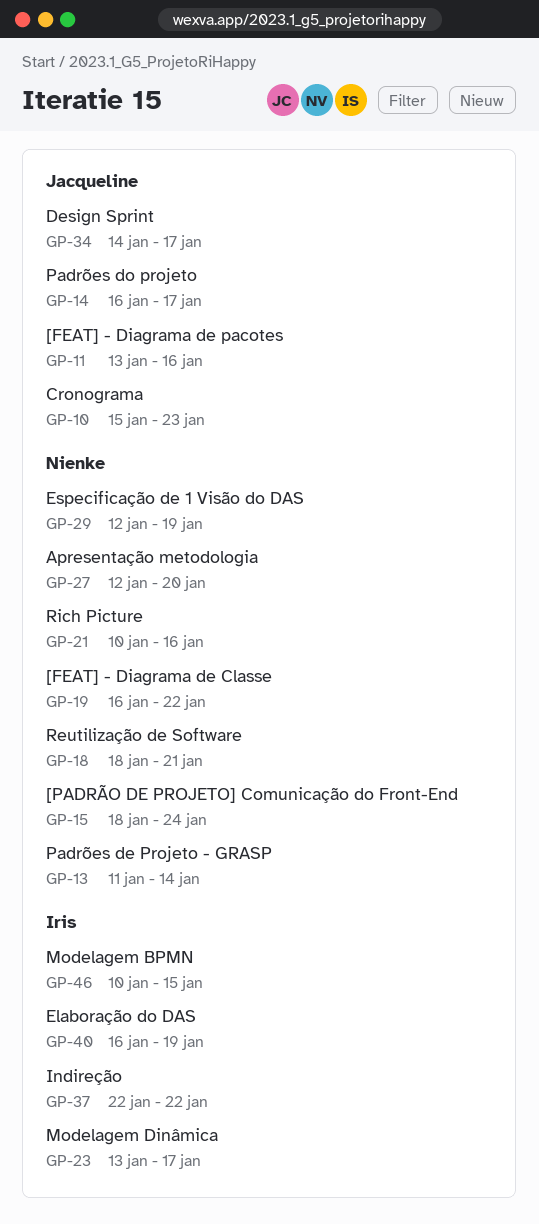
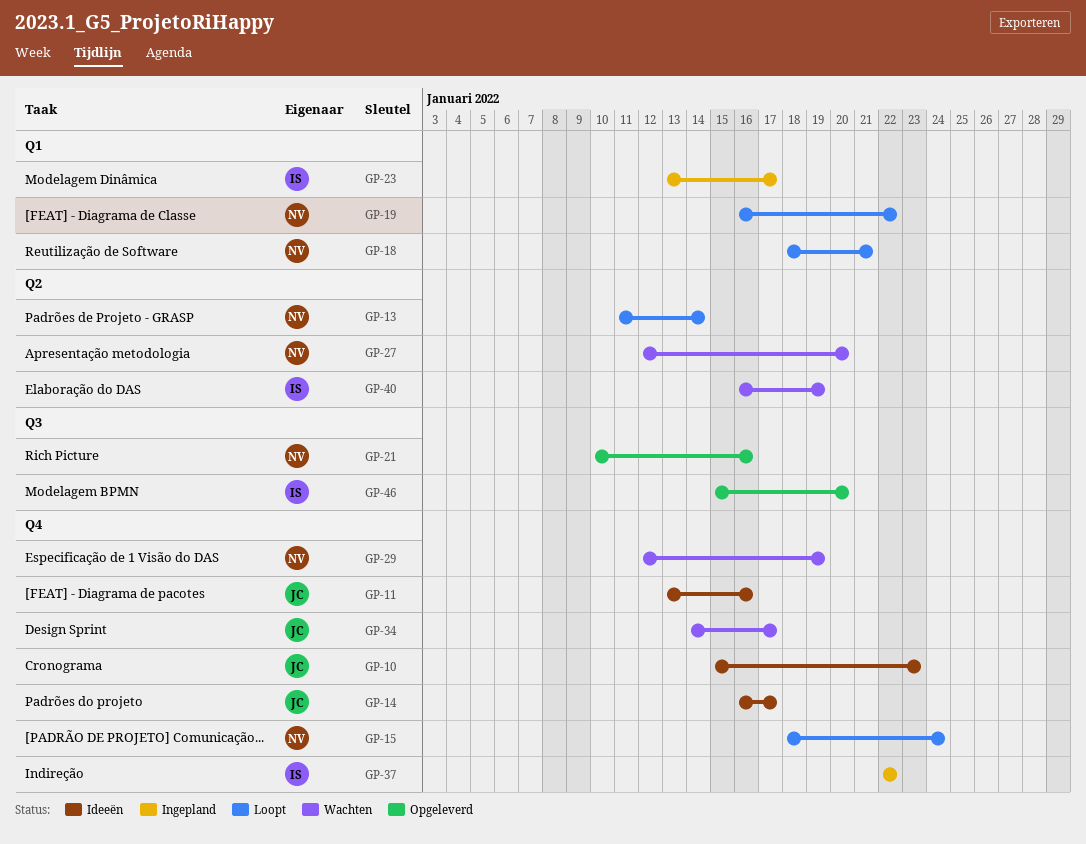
GP-46, start: Jan 10 -> Jan 15
GP-46, due: Jan 15 -> Jan 20

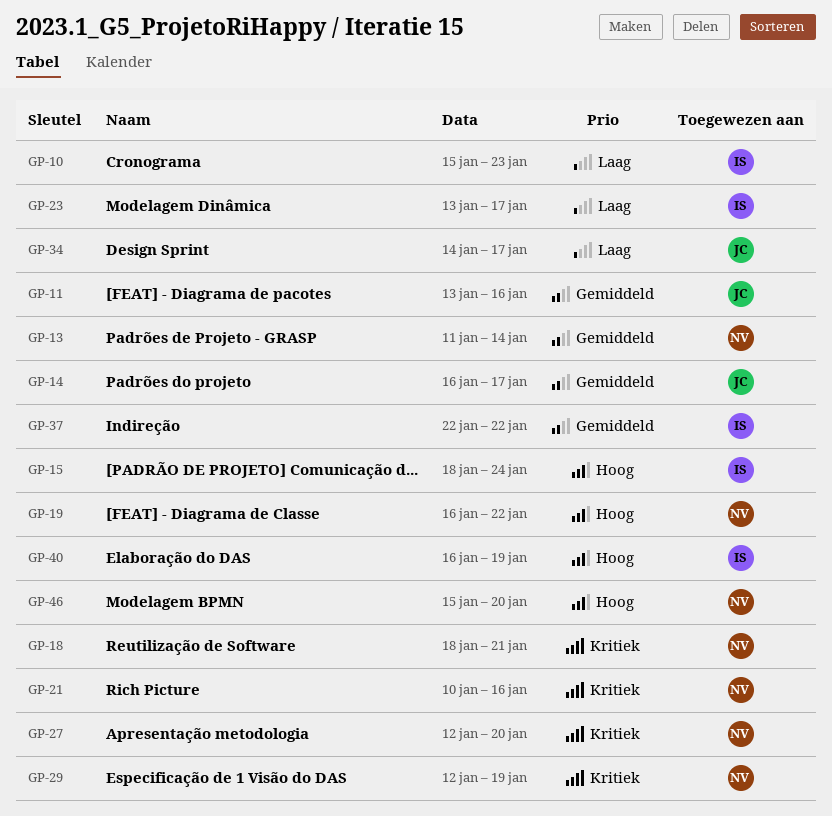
GP-10, owner: JC -> IS
GP-15, owner: NV -> IS
GP-46, owner: IS -> NV

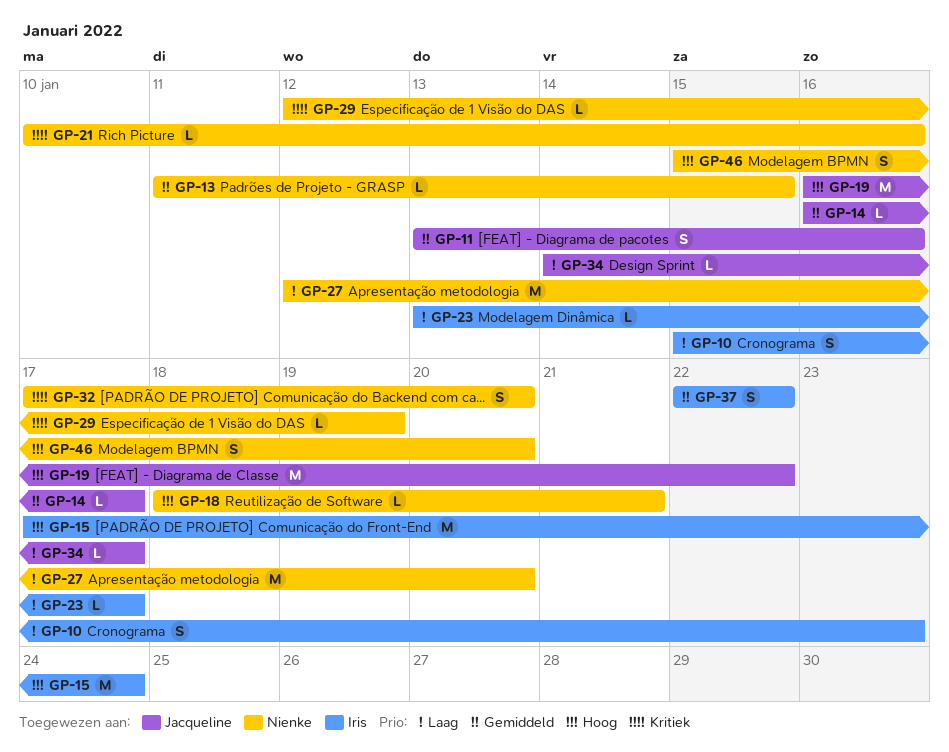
GP-13, due: Jan 14 -> Jan 15
GP-15, start: Jan 18 -> Jan 17
GP-18, priority: Kritiek -> Hoog
GP-19, owner: Nienke -> Jacqueline
GP-27, priority: Kritiek -> Laag
GP-32: none -> present
GP-40: present -> none

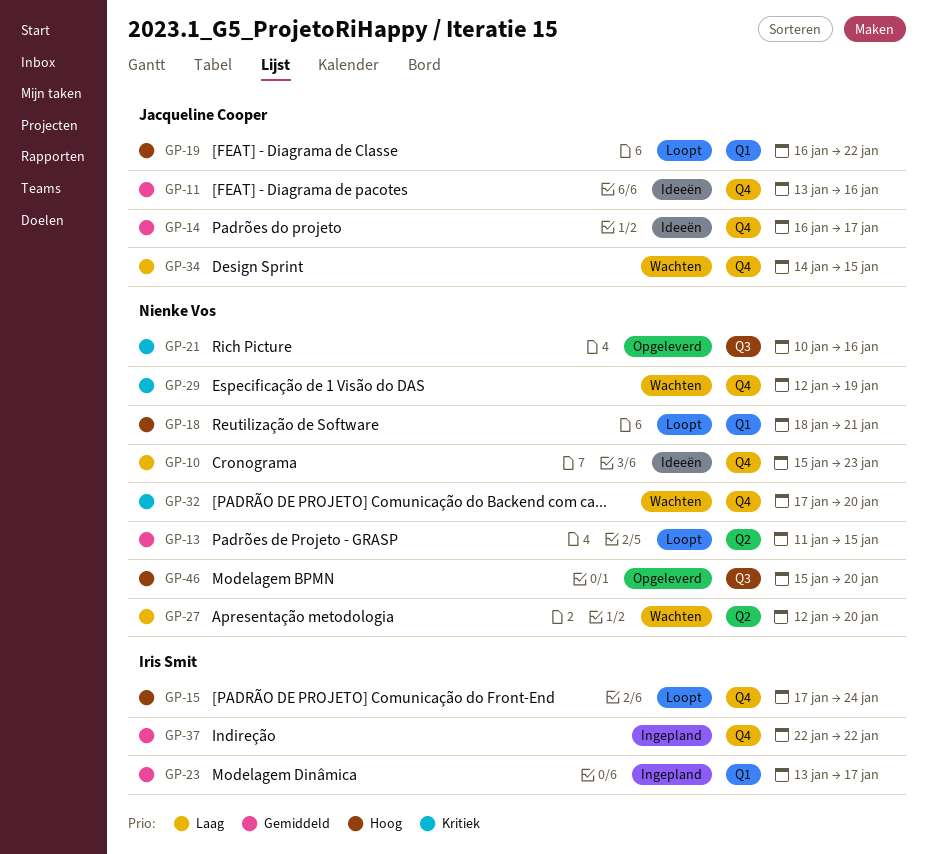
GP-10, owner: Iris Smit -> Nienke Vos
GP-23, priority: Laag -> Gemiddeld
GP-34, due: Jan 17 -> Jan 15

